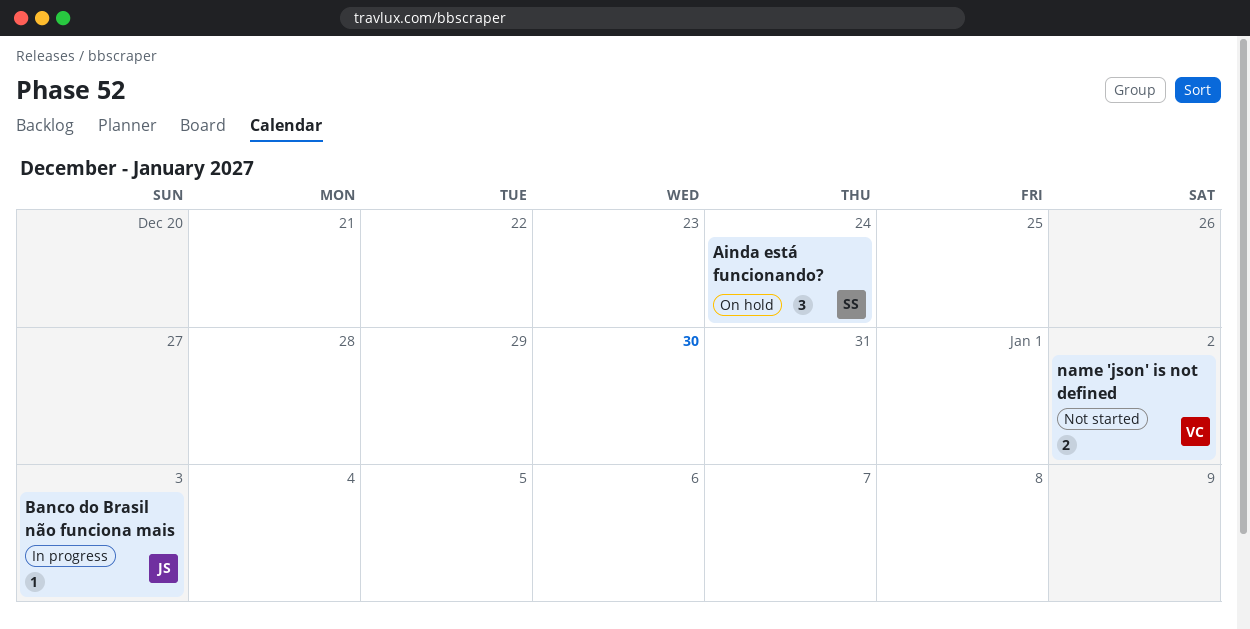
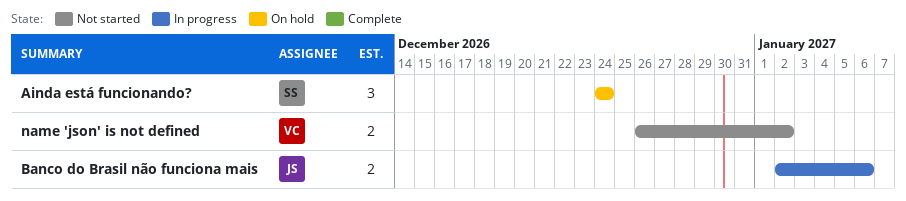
Banco do Brasil não funciona mais, estimate: 1 -> 2
Banco do Brasil não funciona mais, due: Jan 3 -> Jan 6

